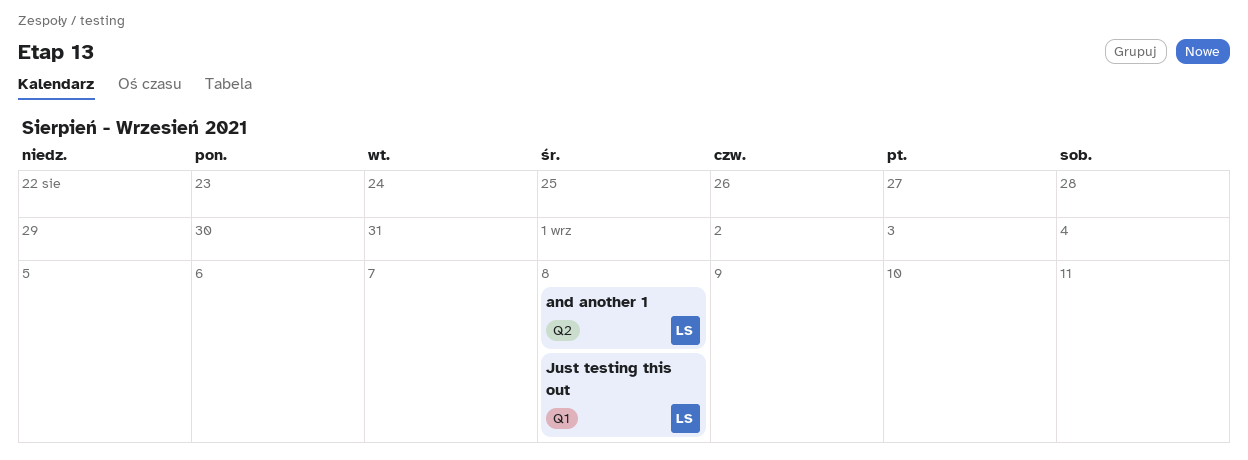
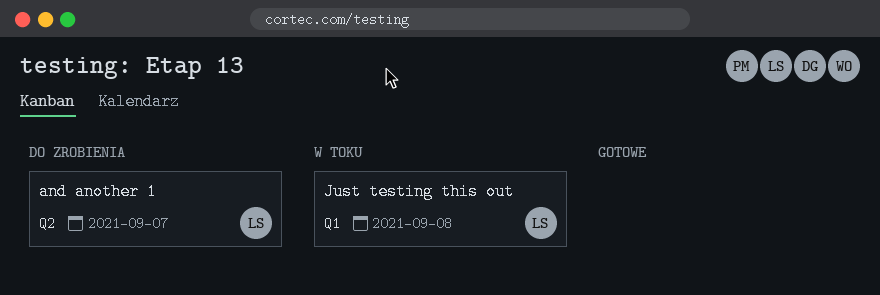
and another 1, due: Sep 8 -> Sep 7

